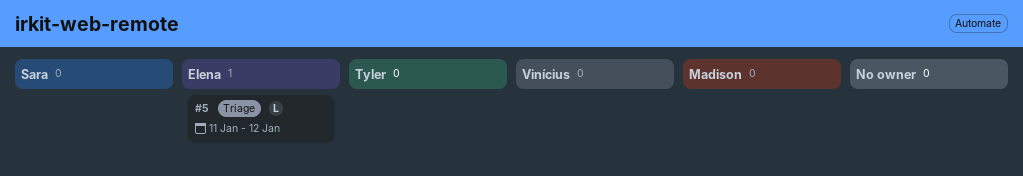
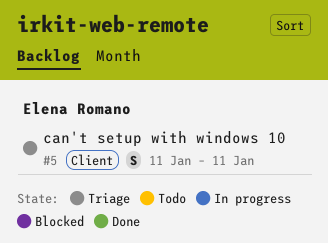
#5, estimate: L -> S
#5, due: Jan 12 -> Jan 11

